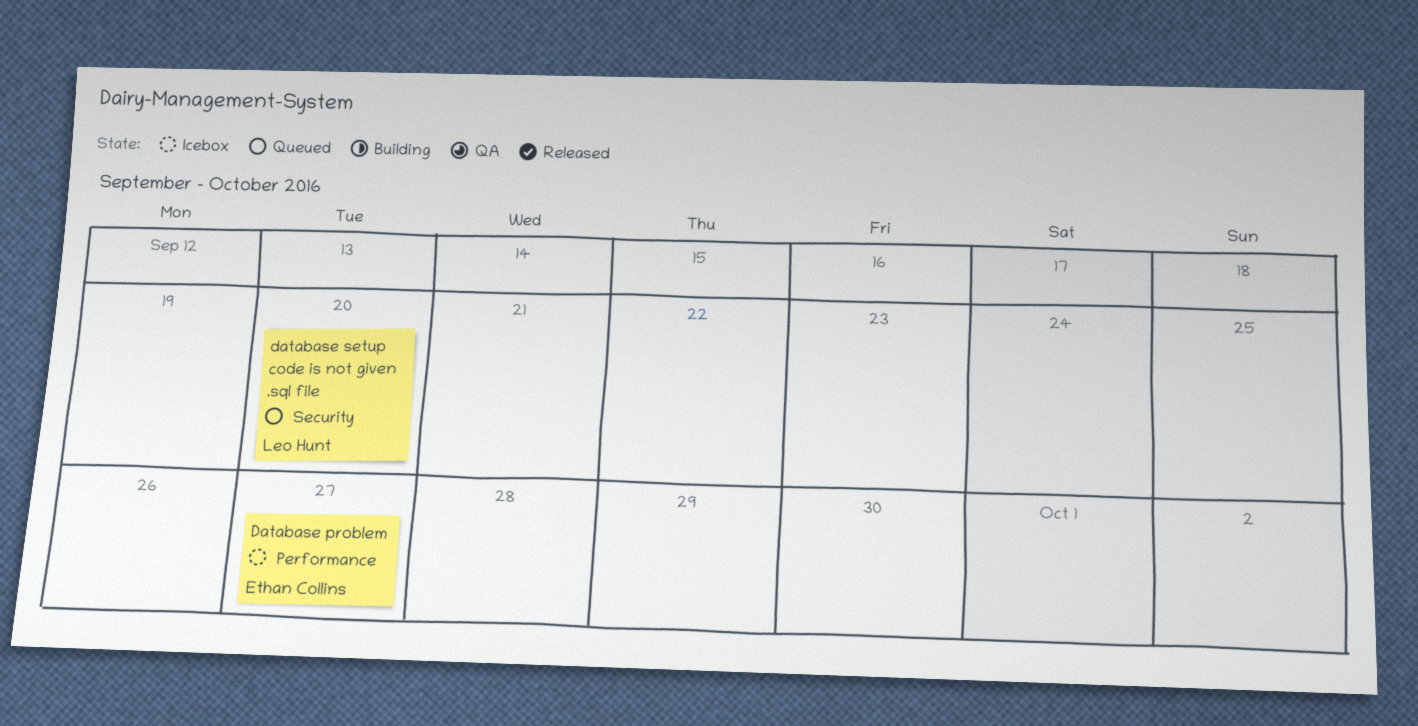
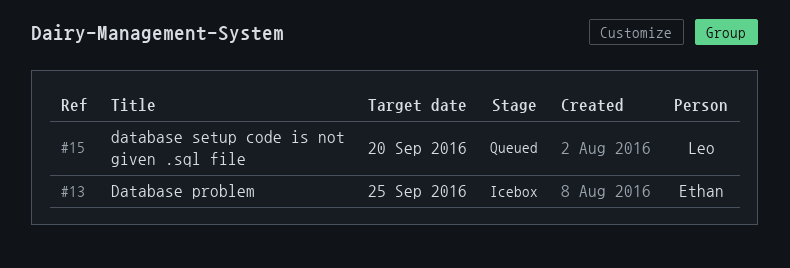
Database problem, due: Sep 27 -> Sep 25

